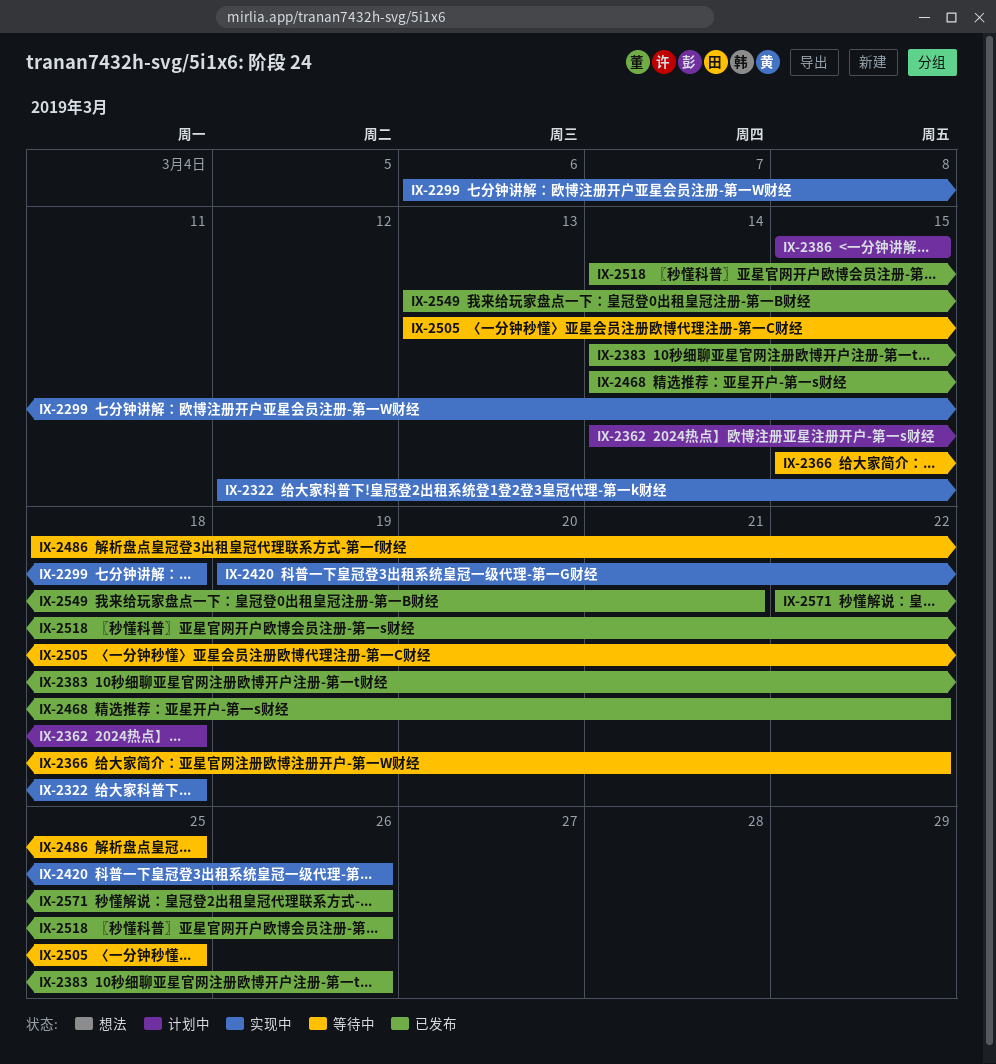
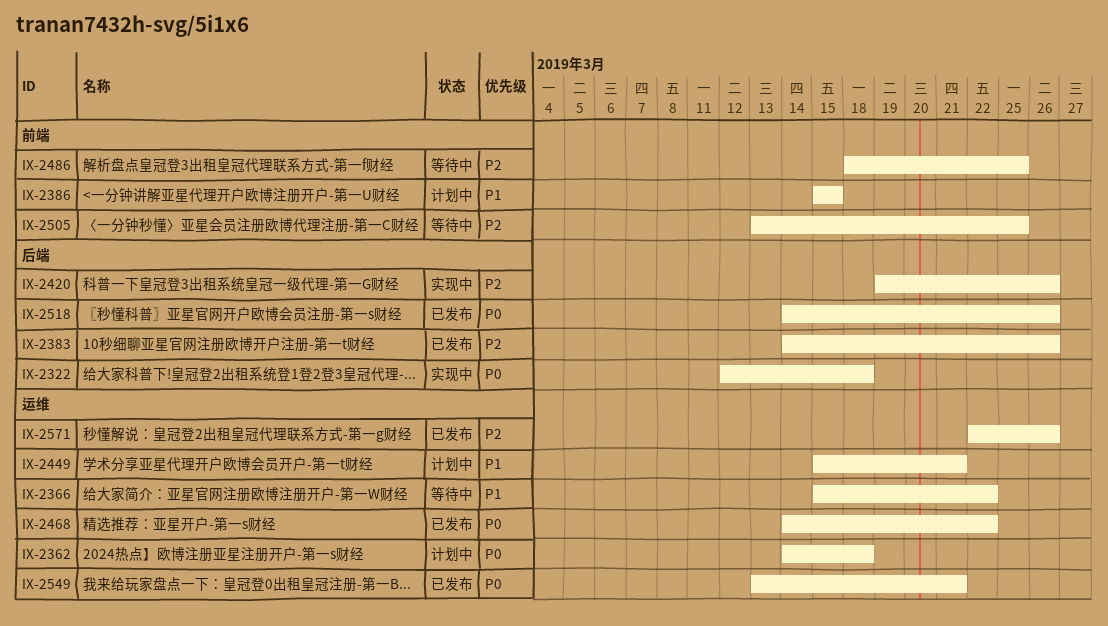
IX-2299: present -> none
IX-2449: none -> present

